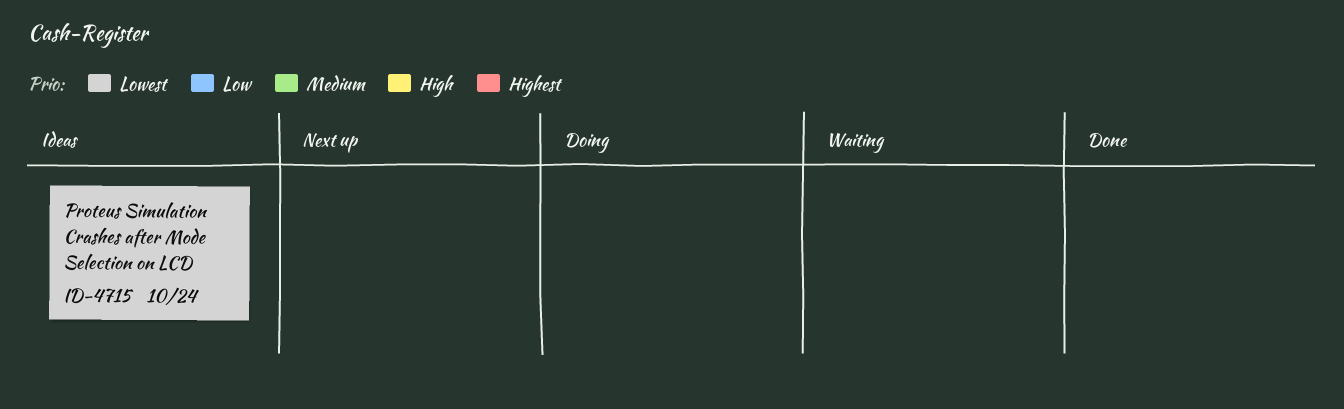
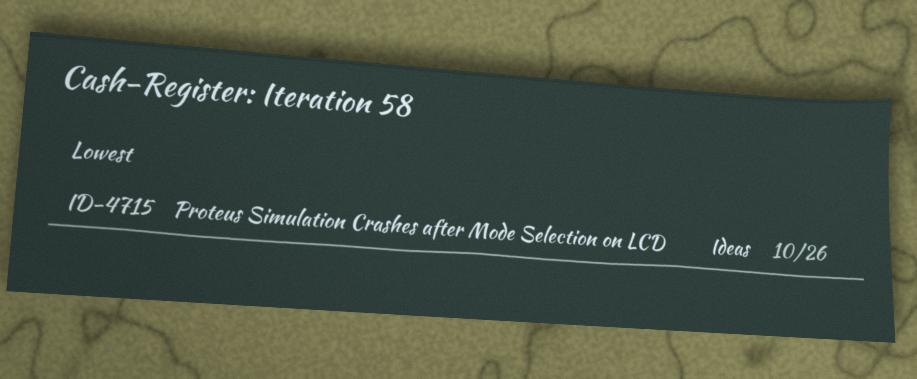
ID-4715, due: Oct 24 -> Oct 26

